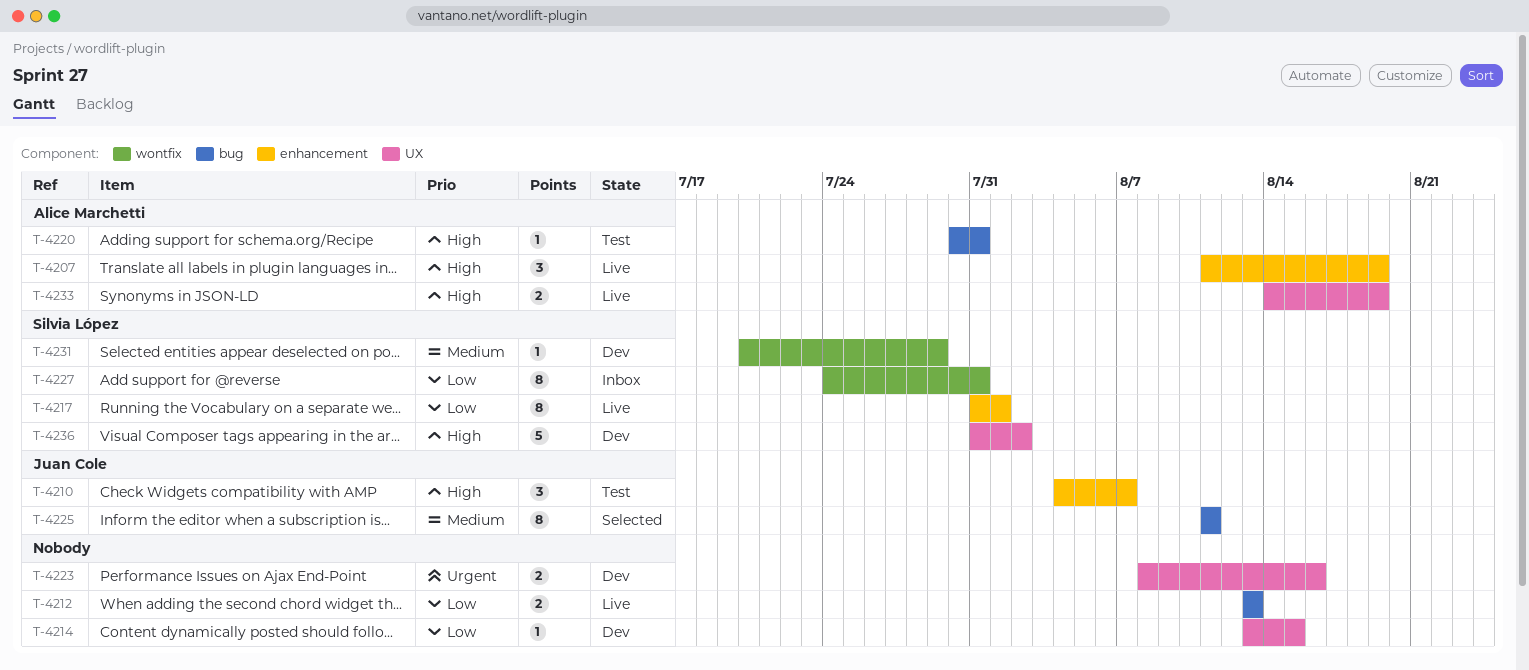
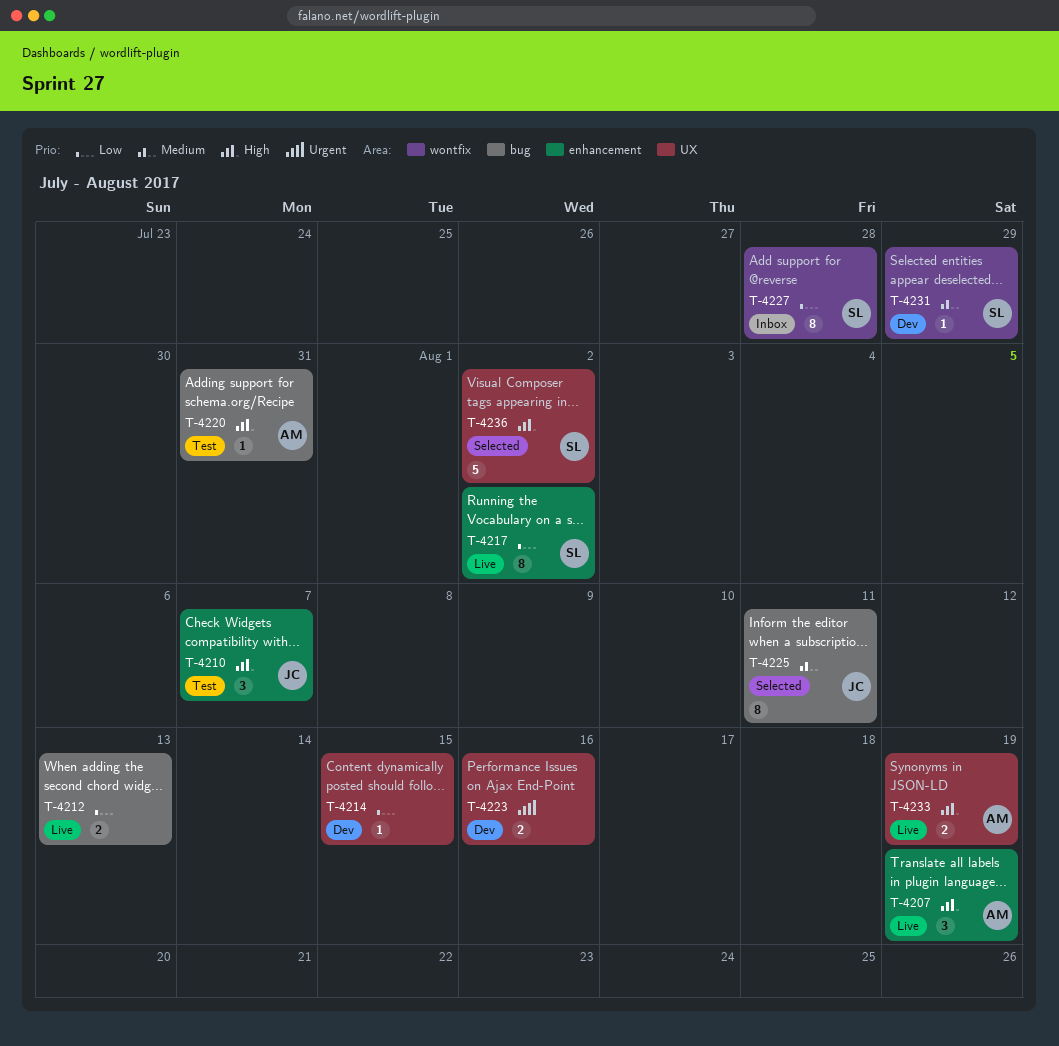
T-4217, due: Aug 1 -> Aug 2
T-4227, due: Jul 31 -> Jul 28
T-4236, status: Dev -> Selected

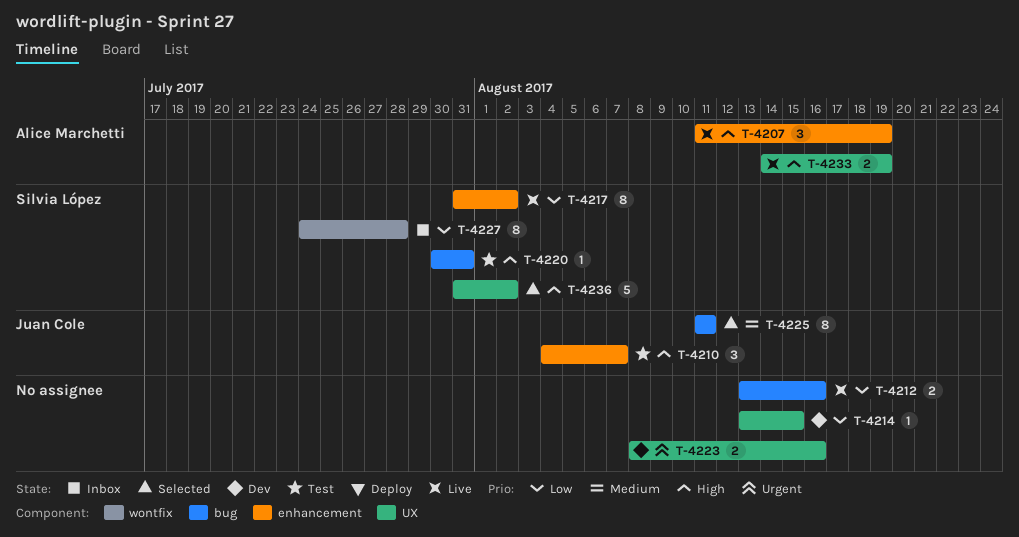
T-4212, due: Aug 13 -> Aug 16
T-4220, owner: Alice Marchetti -> Silvia López
T-4231: present -> none

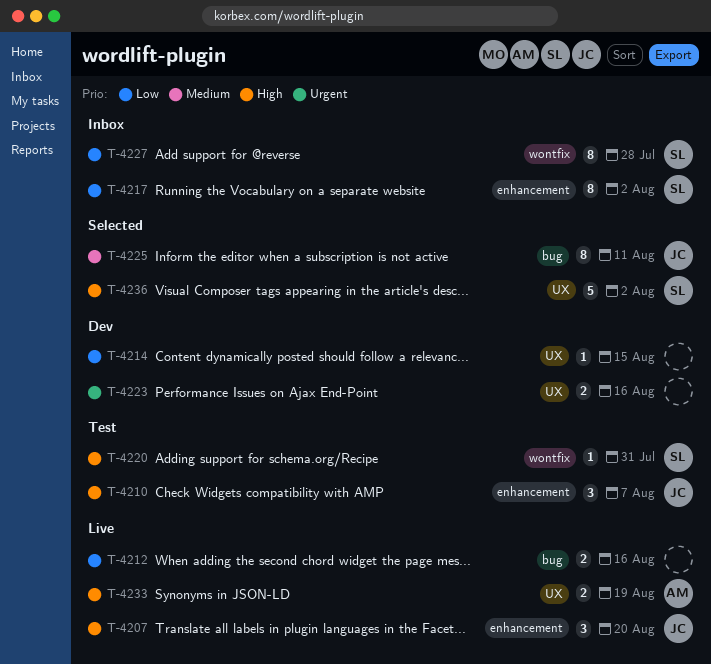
T-4207, owner: Alice Marchetti -> Juan Cole
T-4207, due: Aug 19 -> Aug 20
T-4217, status: Live -> Inbox
T-4220, label: bug -> wontfix

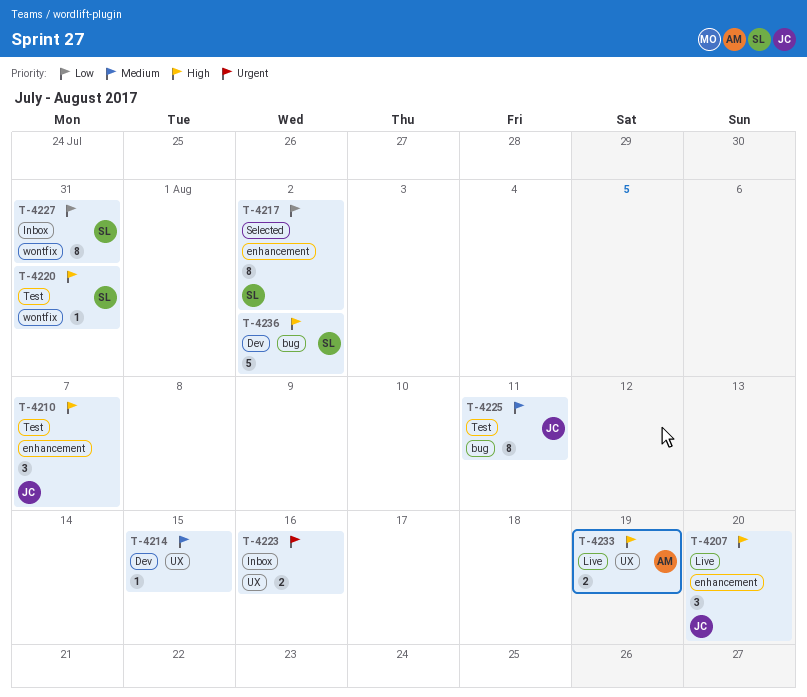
T-4212: present -> none
T-4214, priority: Low -> Medium
T-4217, status: Inbox -> Selected
T-4223, status: Dev -> Inbox
T-4225, status: Selected -> Test
T-4227, due: Jul 28 -> Jul 31
T-4236, status: Selected -> Dev
T-4236, label: UX -> bug

